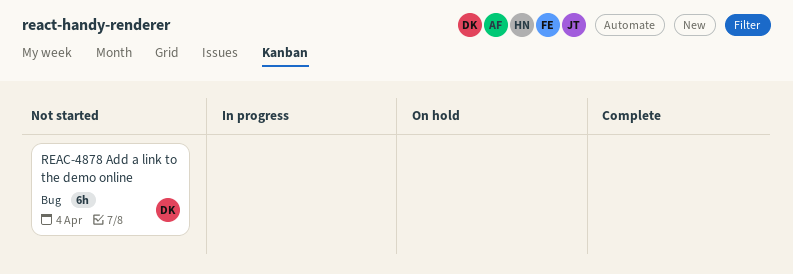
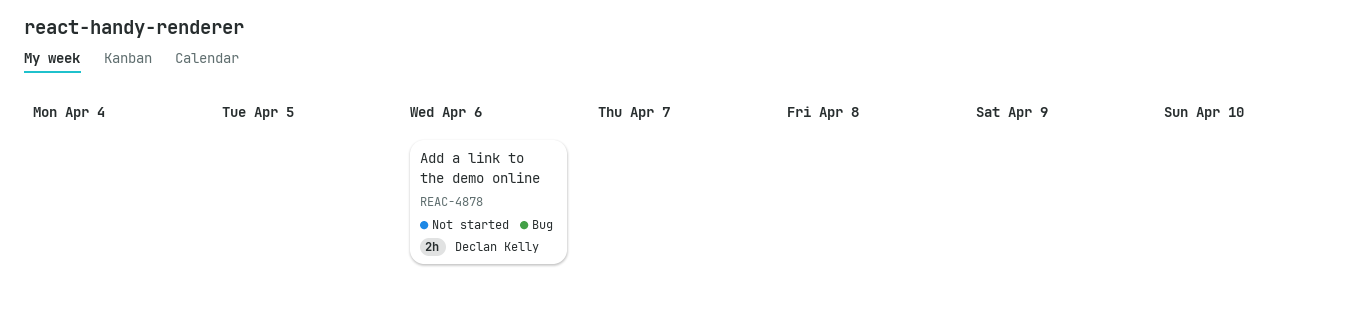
REAC-4878, estimate: 6h -> 2h
REAC-4878, due: Apr 4 -> Apr 6

